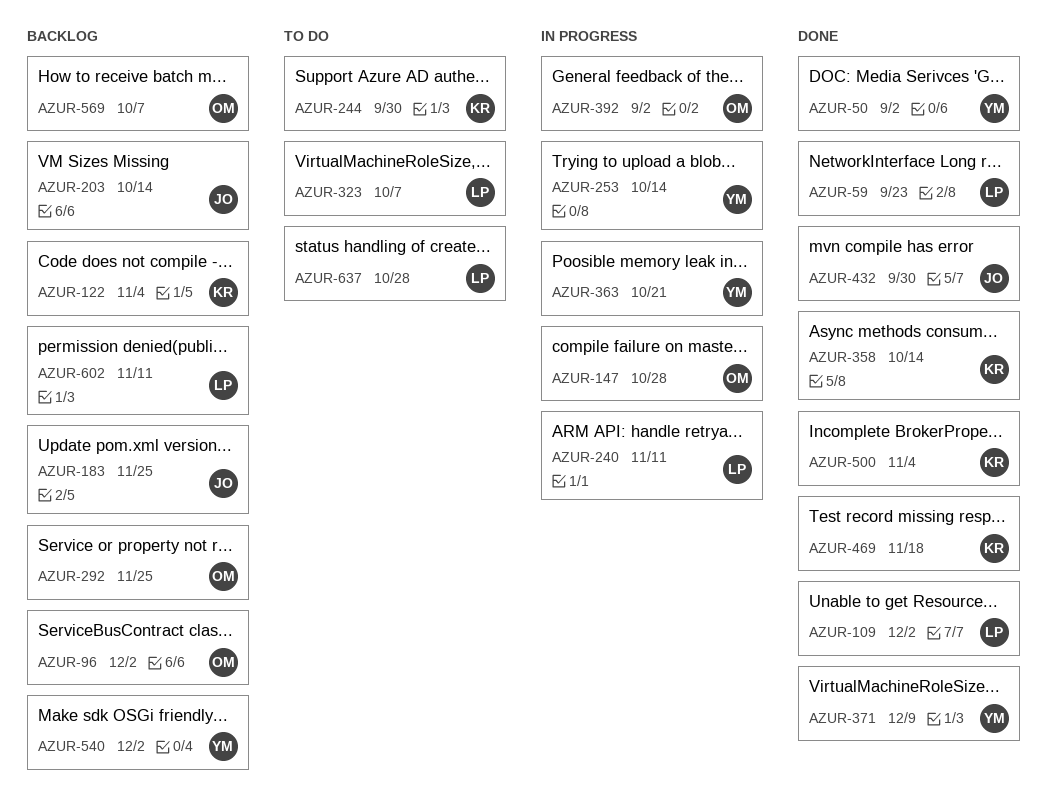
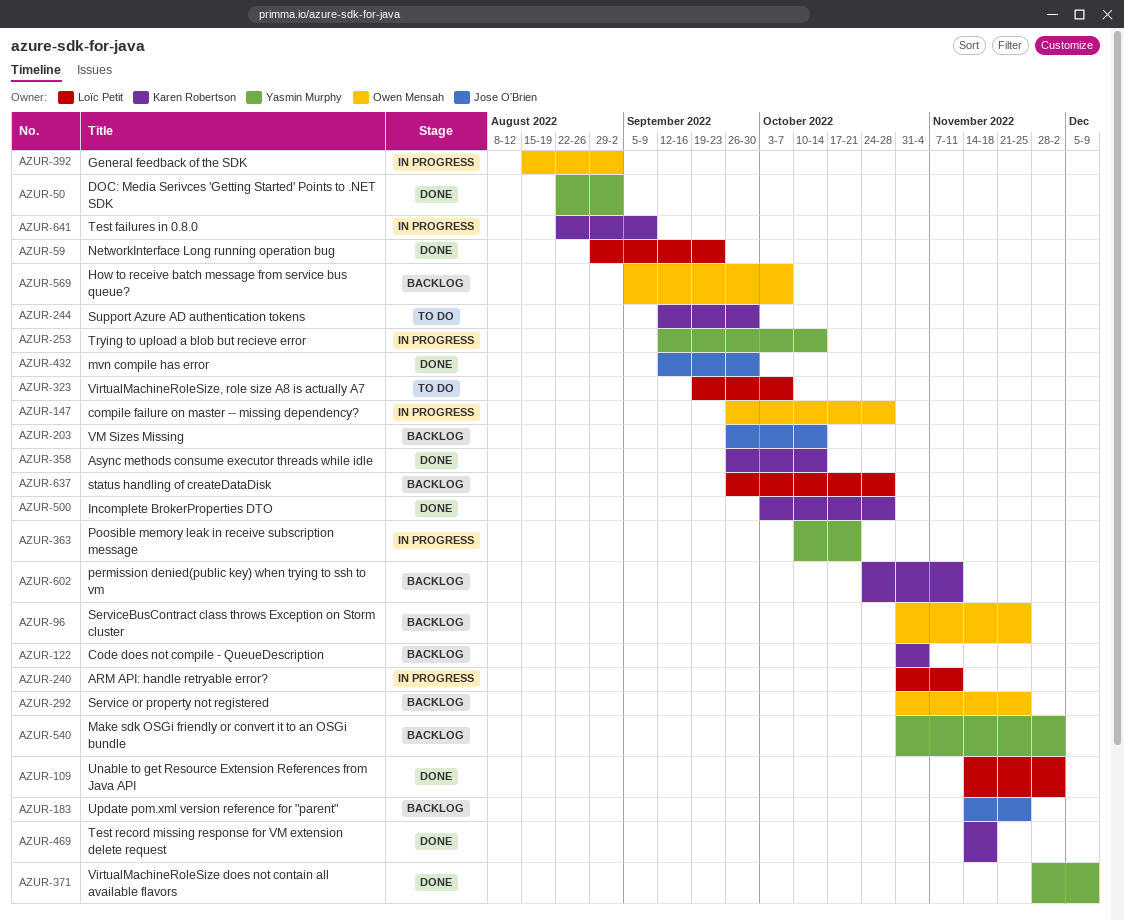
AZUR-96, due: Dec 2 -> Nov 25
AZUR-500, due: Nov 4 -> Oct 28
AZUR-602, owner: Loïc Petit -> Karen Robertson
AZUR-637, status: To do -> Backlog
AZUR-641: none -> present

